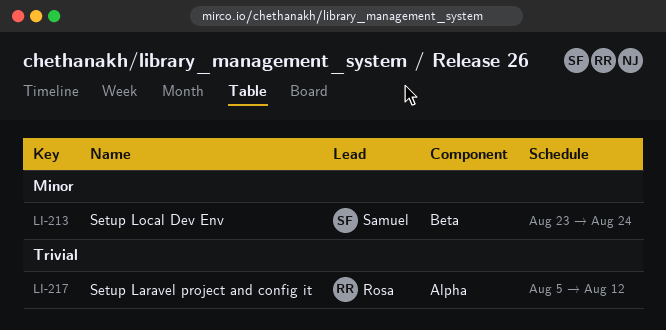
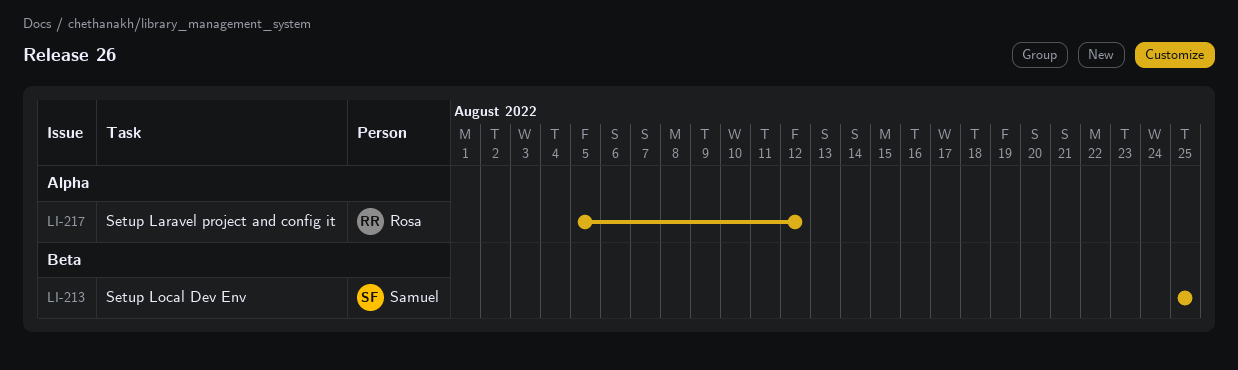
LI-213, start: Aug 23 -> Aug 25
LI-213, due: Aug 24 -> Aug 25

